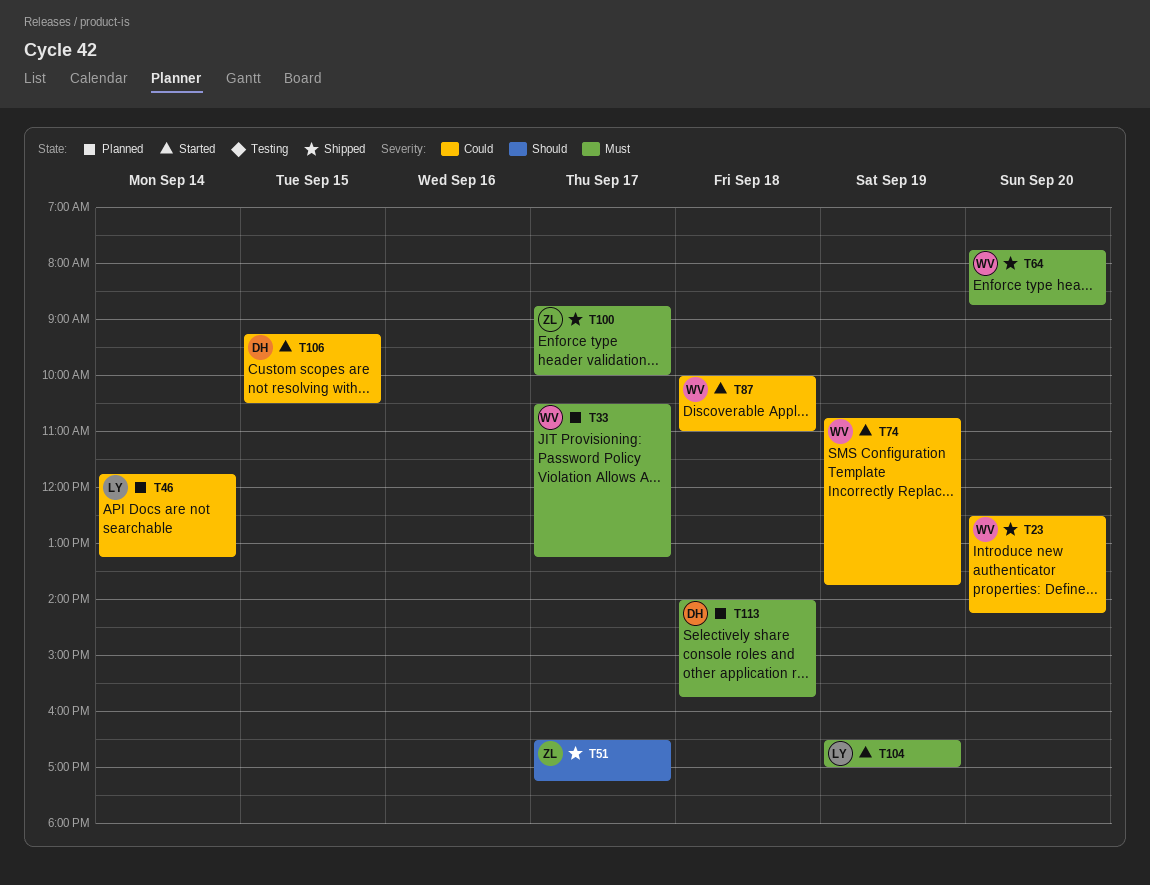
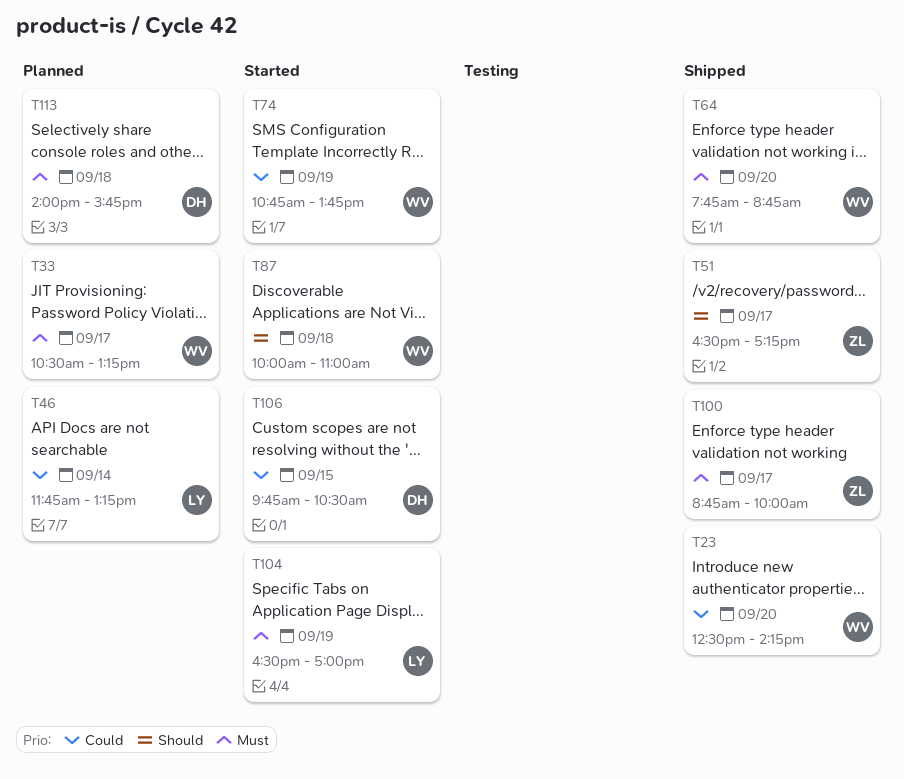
T87, priority: Could -> Should
T106, begins: 09:15 -> 09:45

